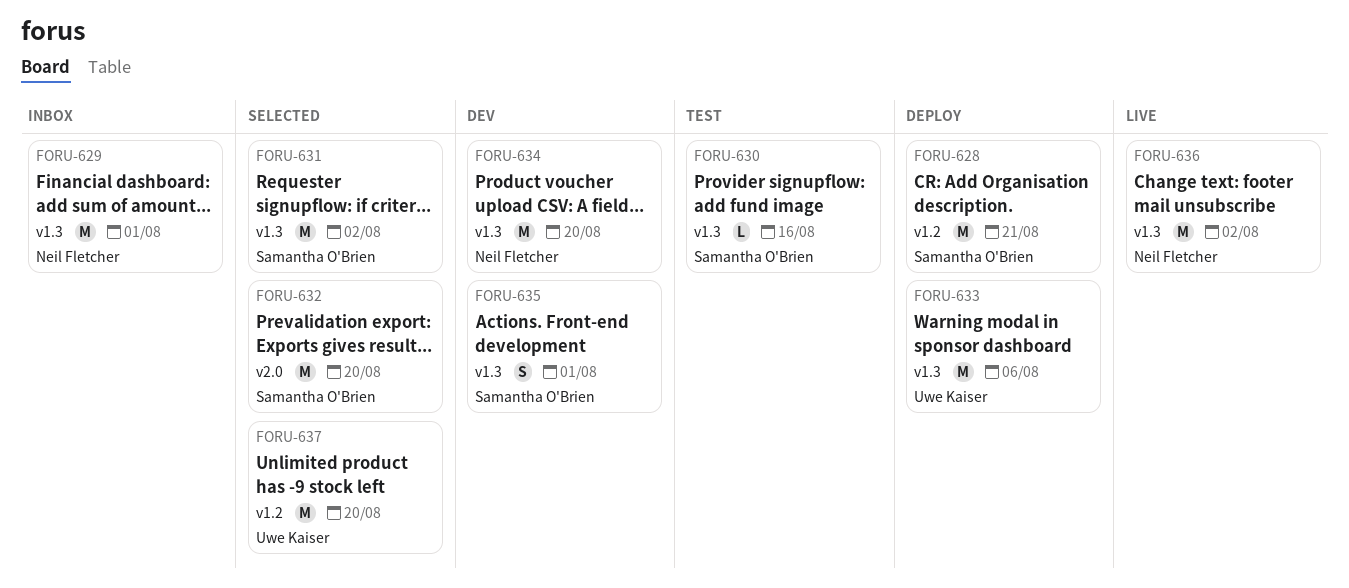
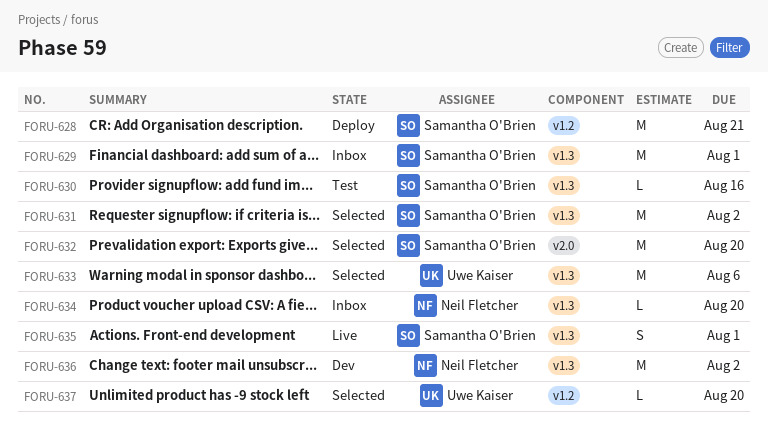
FORU-629, owner: Neil Fletcher -> Samantha O'Brien
FORU-633, status: Deploy -> Selected
FORU-634, status: Dev -> Inbox
FORU-634, estimate: M -> L
FORU-635, status: Dev -> Live
FORU-636, status: Live -> Dev
FORU-637, estimate: M -> L

